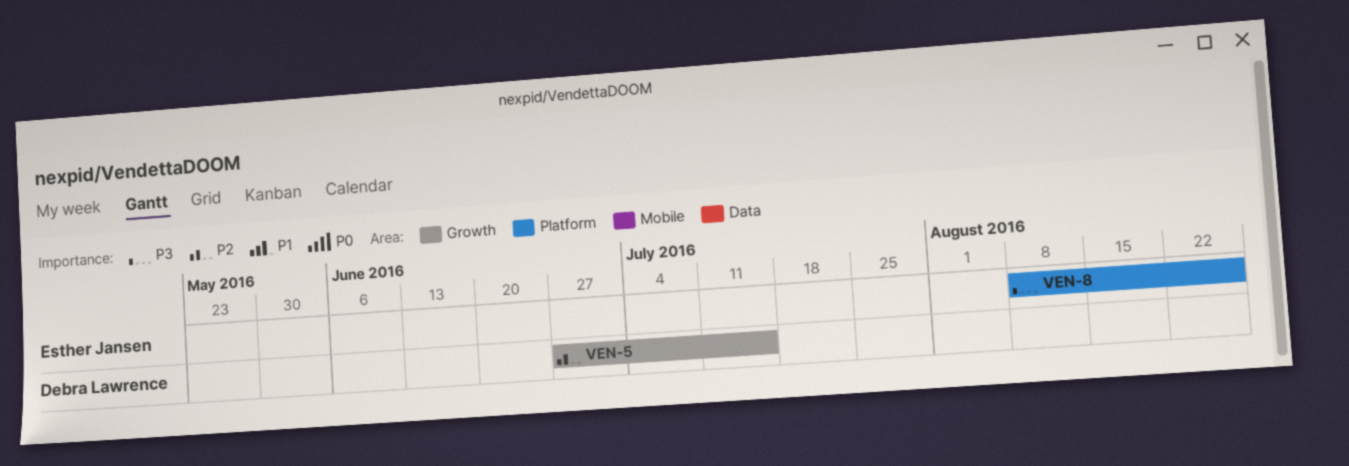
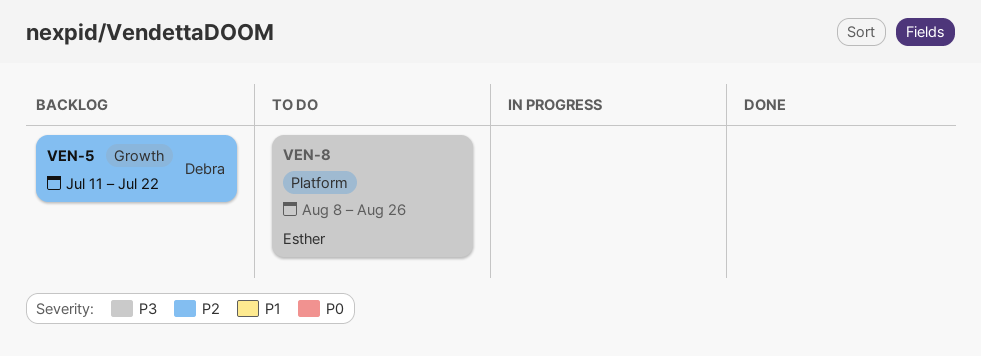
VEN-5, start: Jun 27 -> Jul 11
VEN-5, due: Jul 15 -> Jul 22

